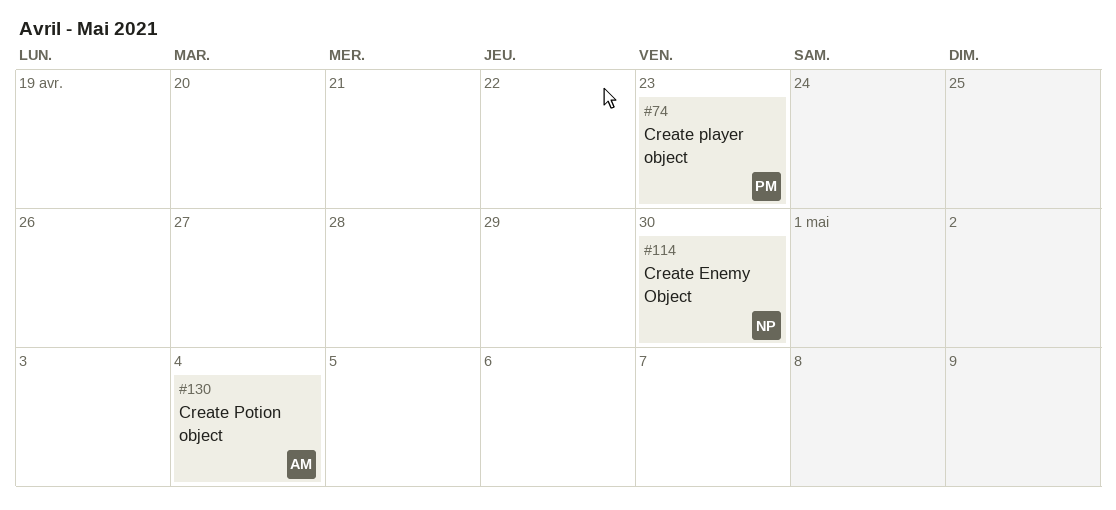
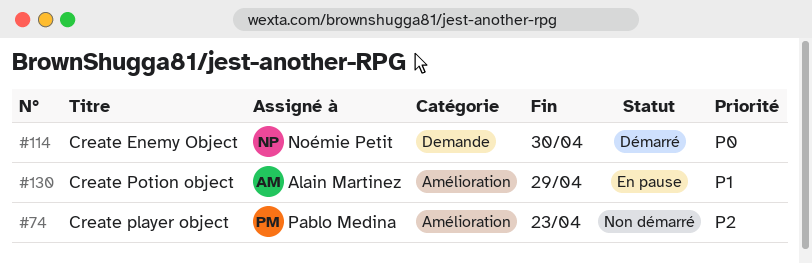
#130, due: May 4 -> Apr 29

